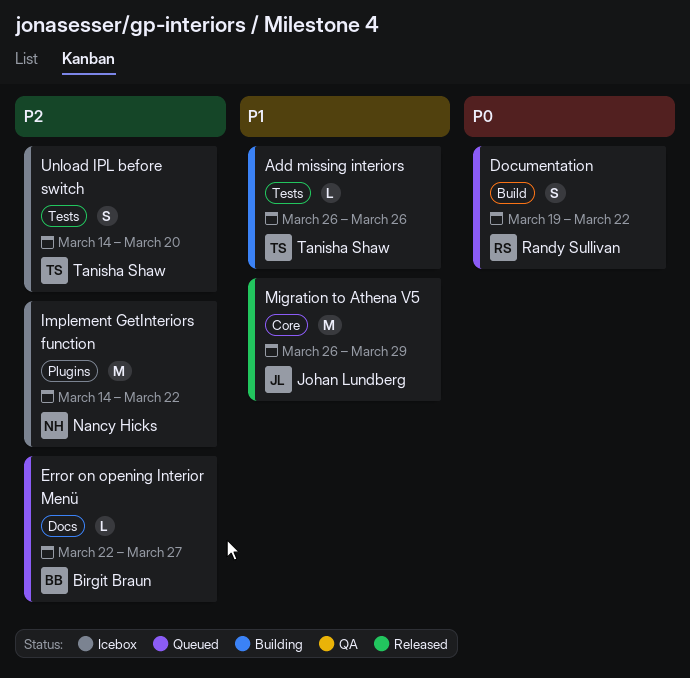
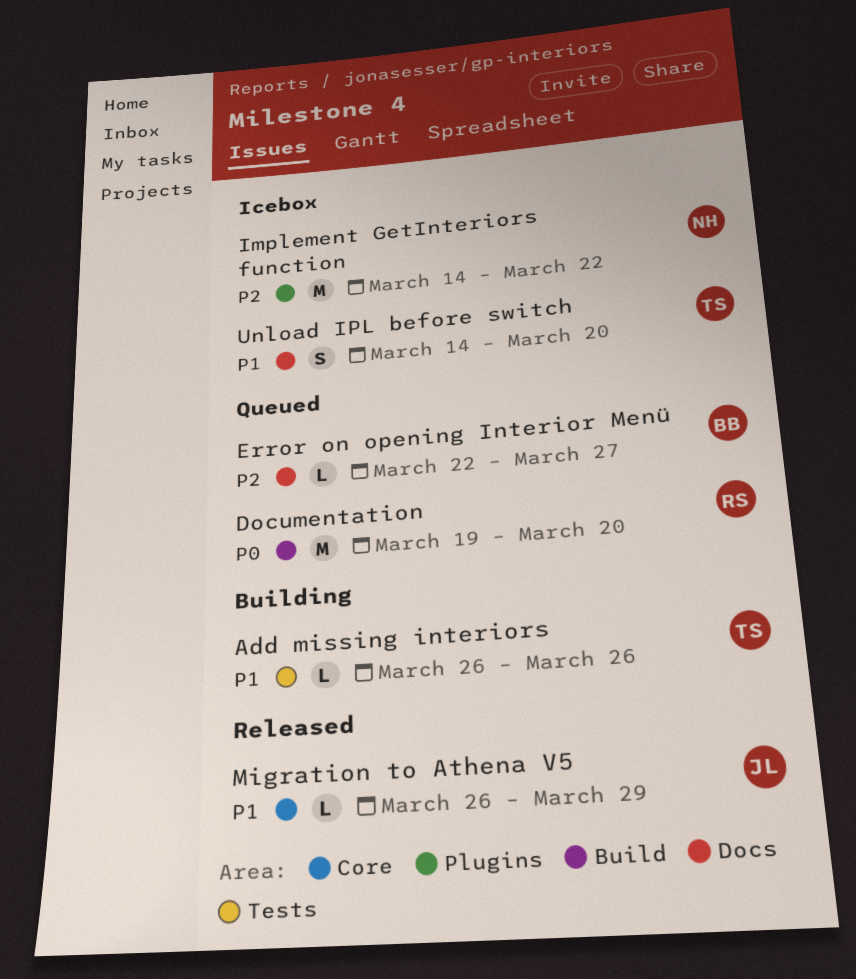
Documentation, estimate: S -> M
Documentation, due: Mar 22 -> Mar 20
Migration to Athena V5, estimate: M -> L
Unload IPL before switch, priority: P2 -> P1
Unload IPL before switch, label: Tests -> Docs

